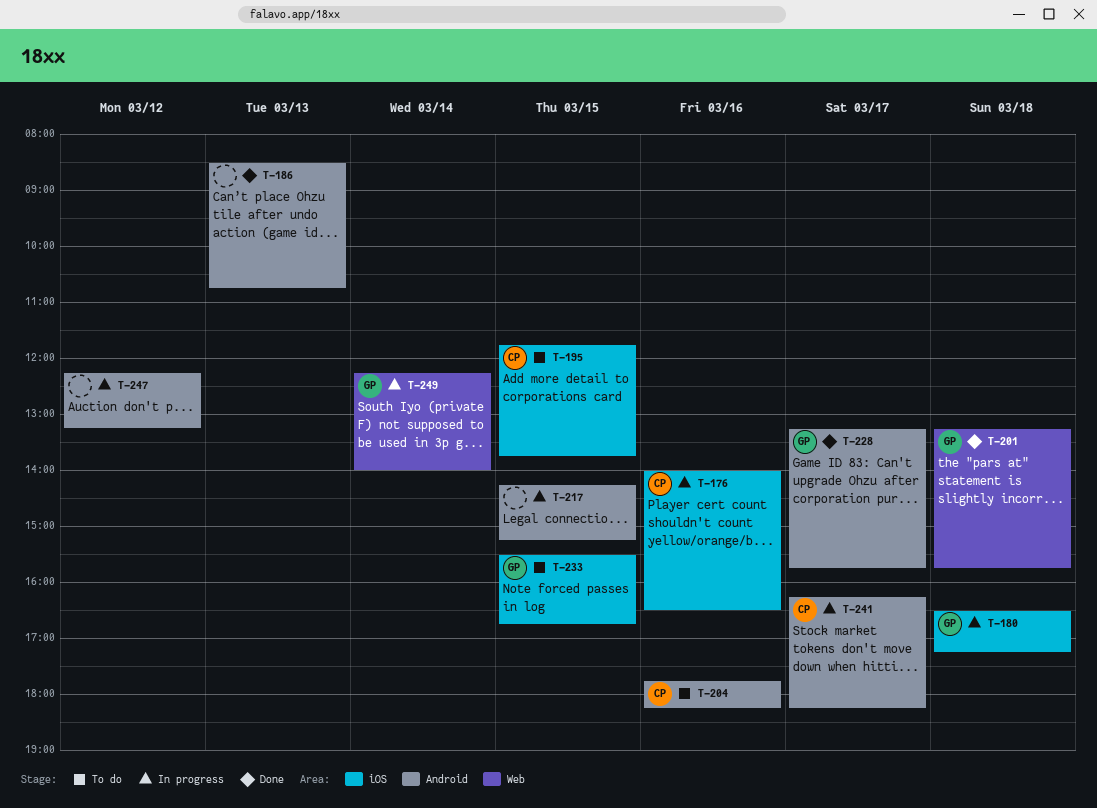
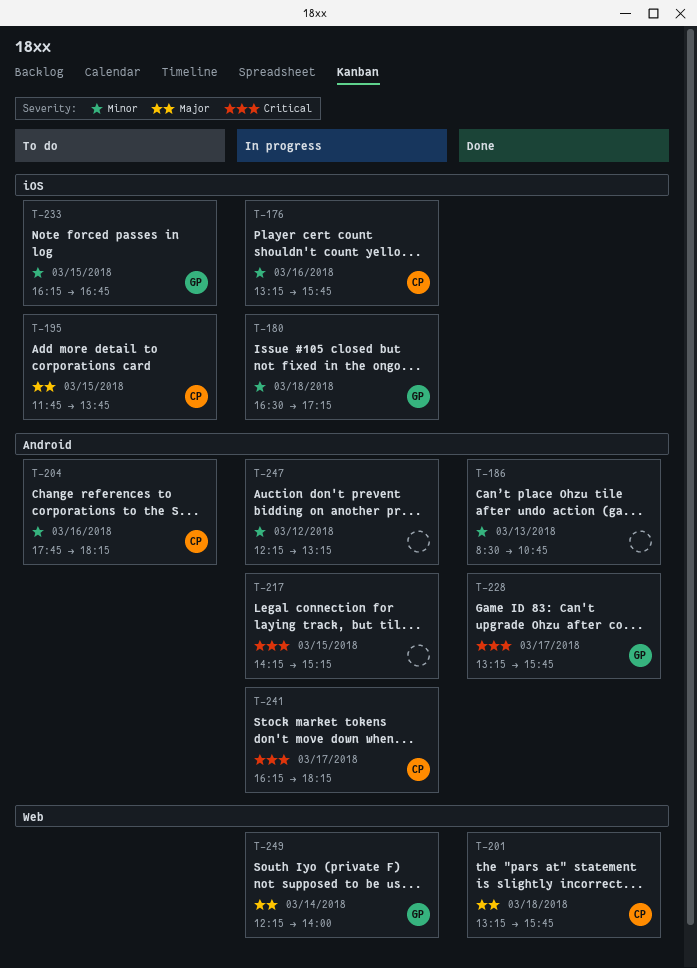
T-176, begins: 14:00 -> 13:15
T-176, ends: 16:30 -> 15:45
T-201, owner: GP -> CP
T-233, begins: 15:30 -> 16:15

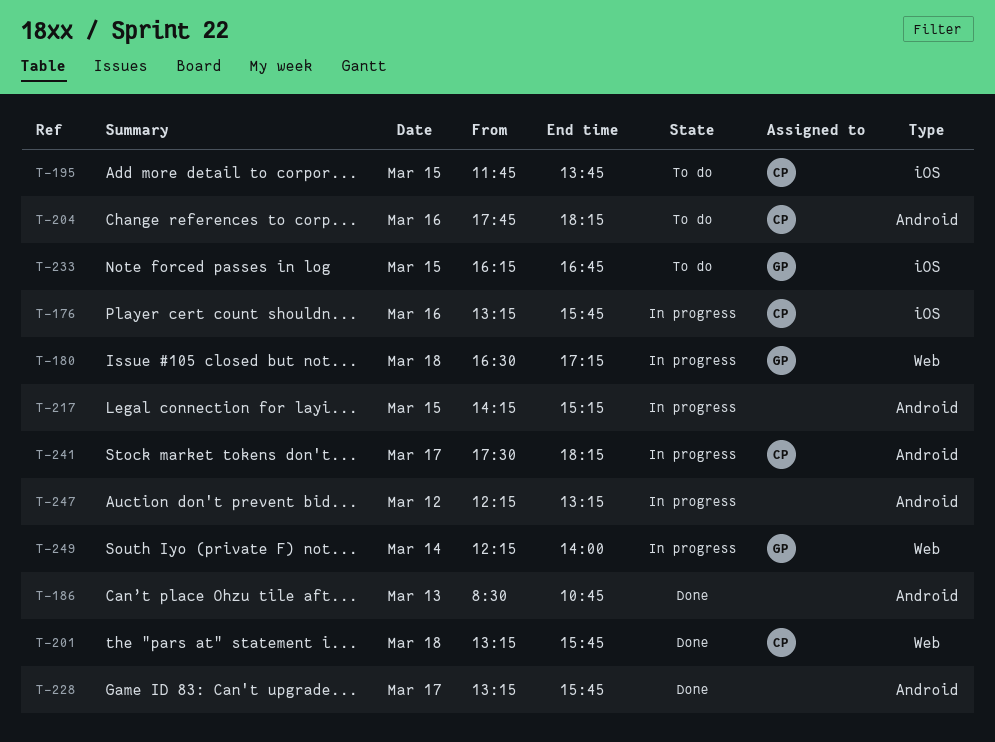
T-180, label: iOS -> Web
T-228, owner: GP -> none
T-241, begins: 16:15 -> 17:30

